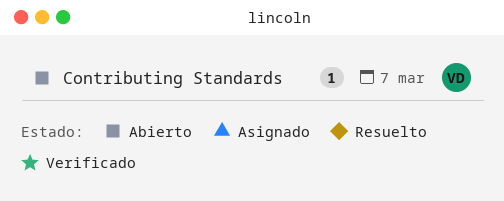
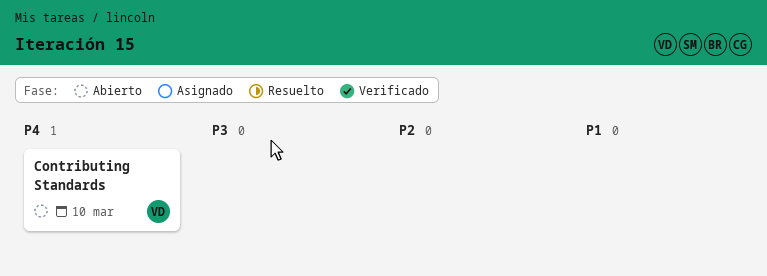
Contributing Standards, due: Mar 7 -> Mar 10

